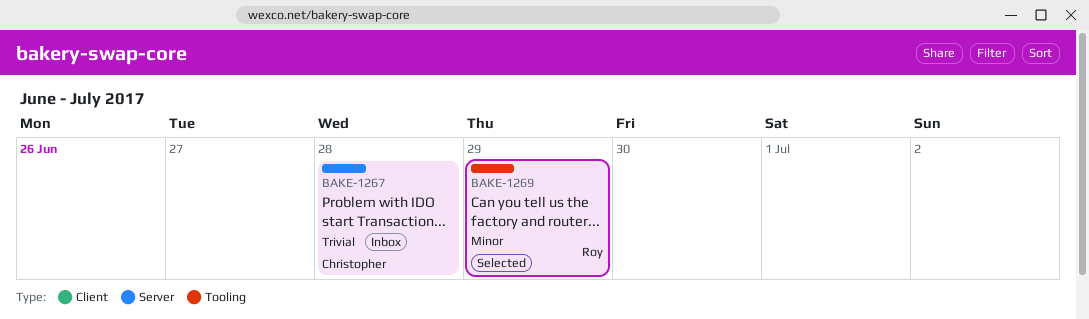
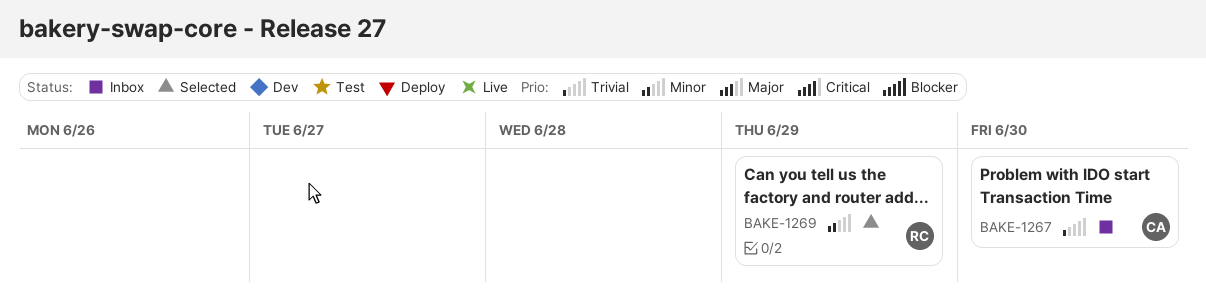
BAKE-1267, due: Jun 28 -> Jun 30

